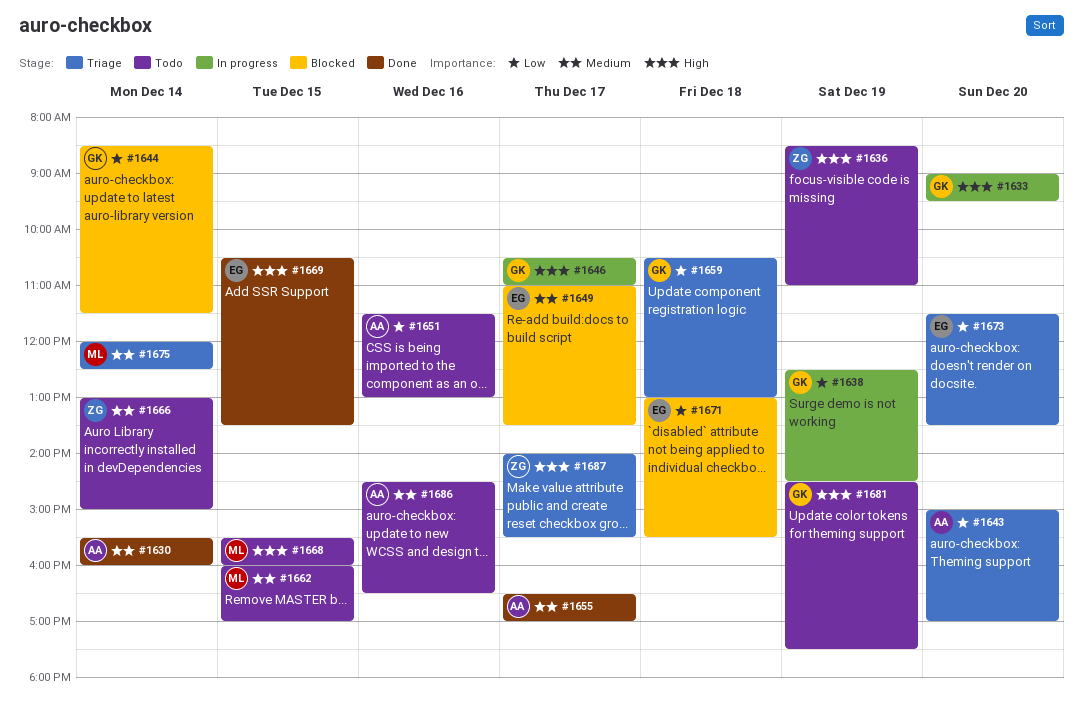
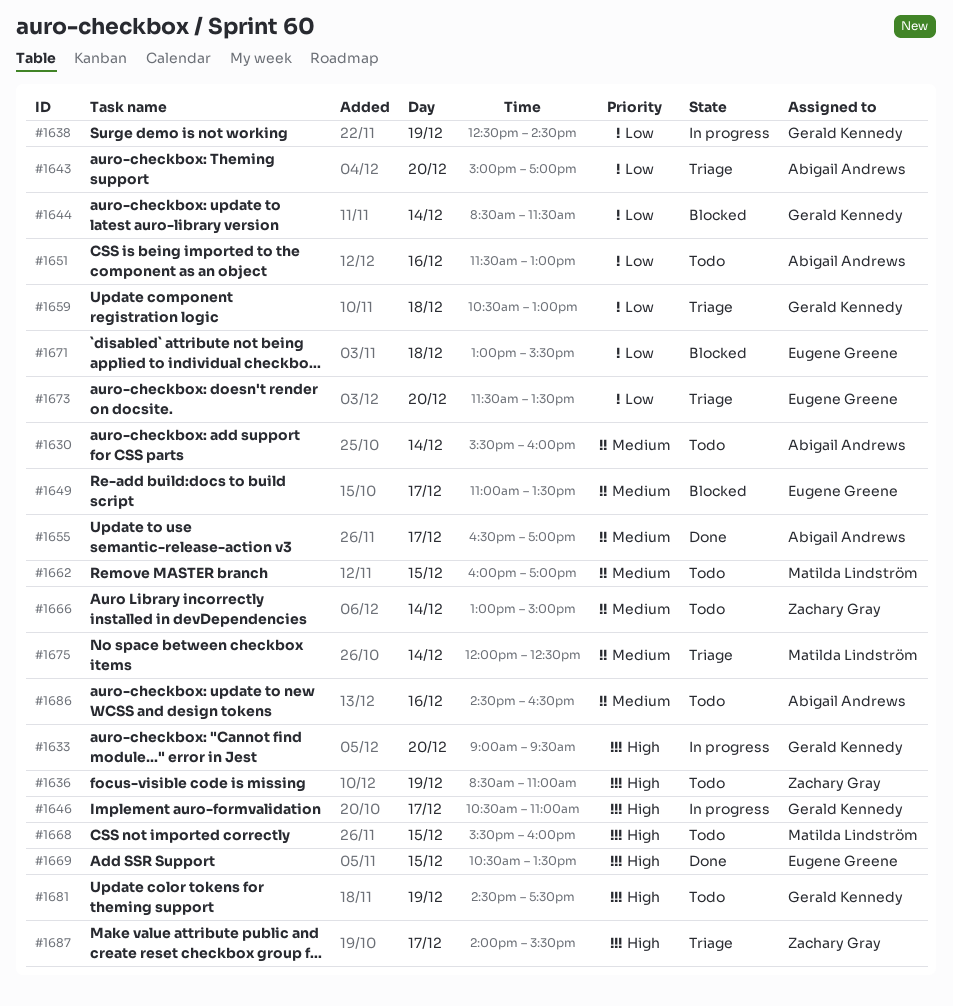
#1630, status: Done -> Todo

